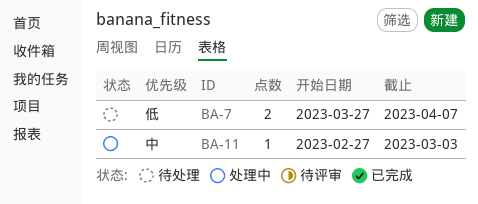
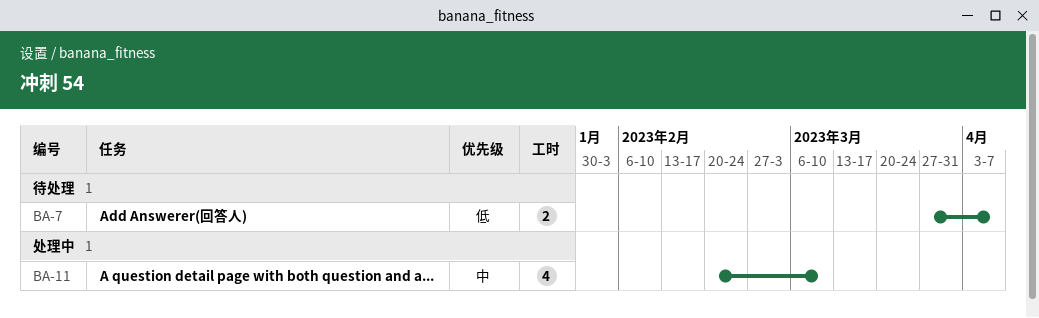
BA-11, estimate: 1 -> 4
BA-11, start: Feb 27 -> Feb 20
BA-11, due: Mar 3 -> Mar 10

